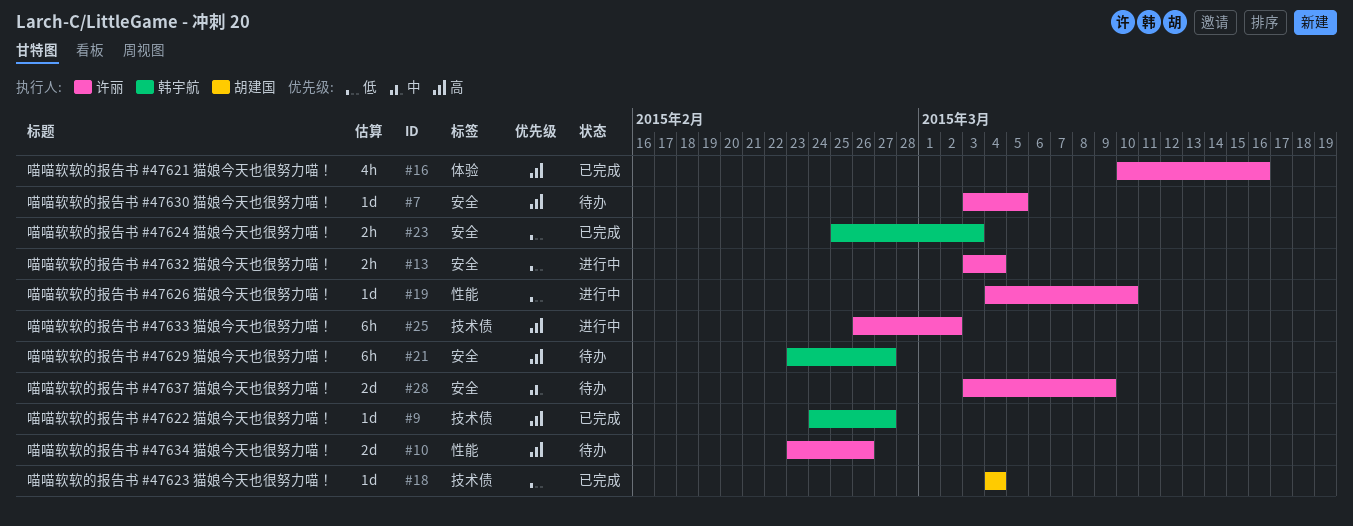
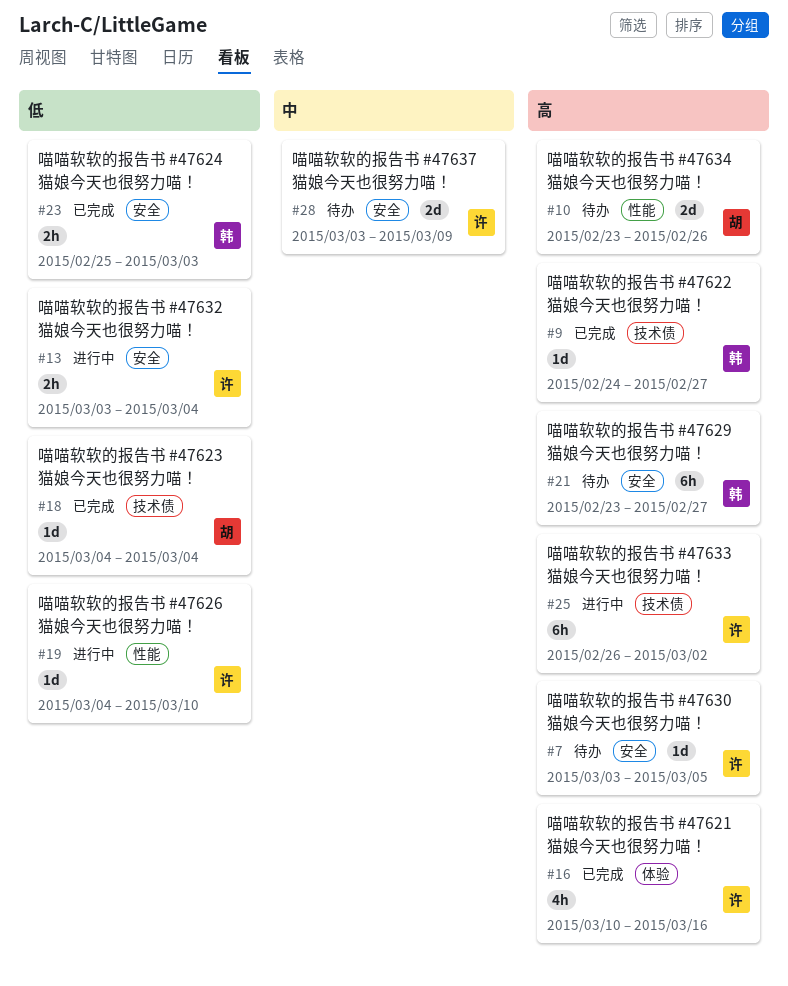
#10, owner: 许丽 -> 胡建国

